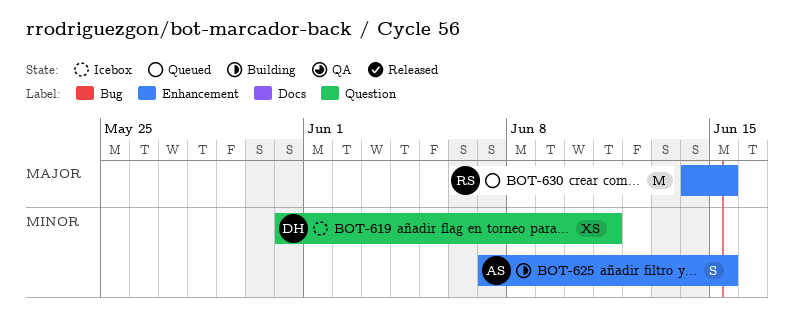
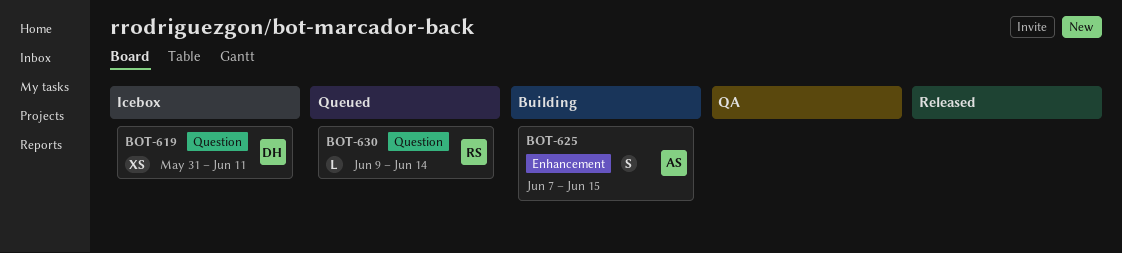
BOT-630, label: Enhancement -> Question
BOT-630, estimate: M -> L
BOT-630, start: Jun 14 -> Jun 9
BOT-630, due: Jun 15 -> Jun 14

